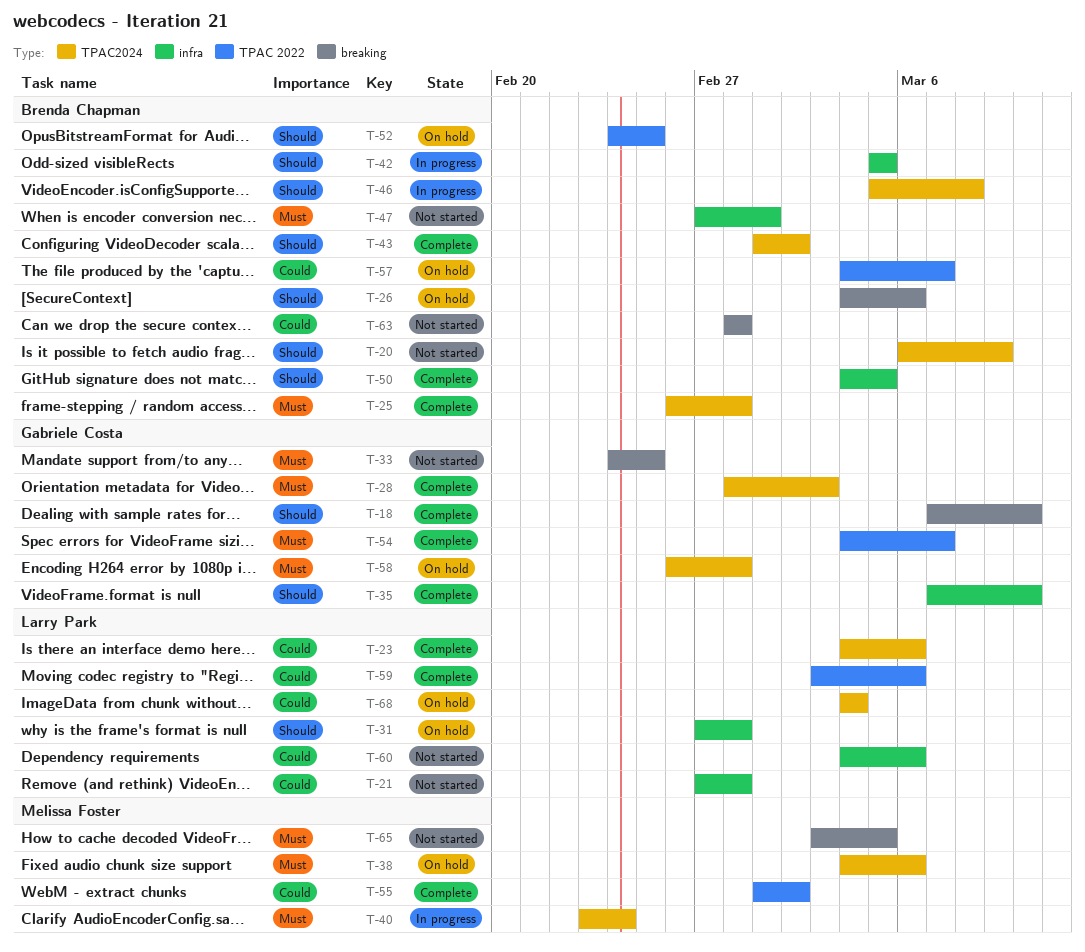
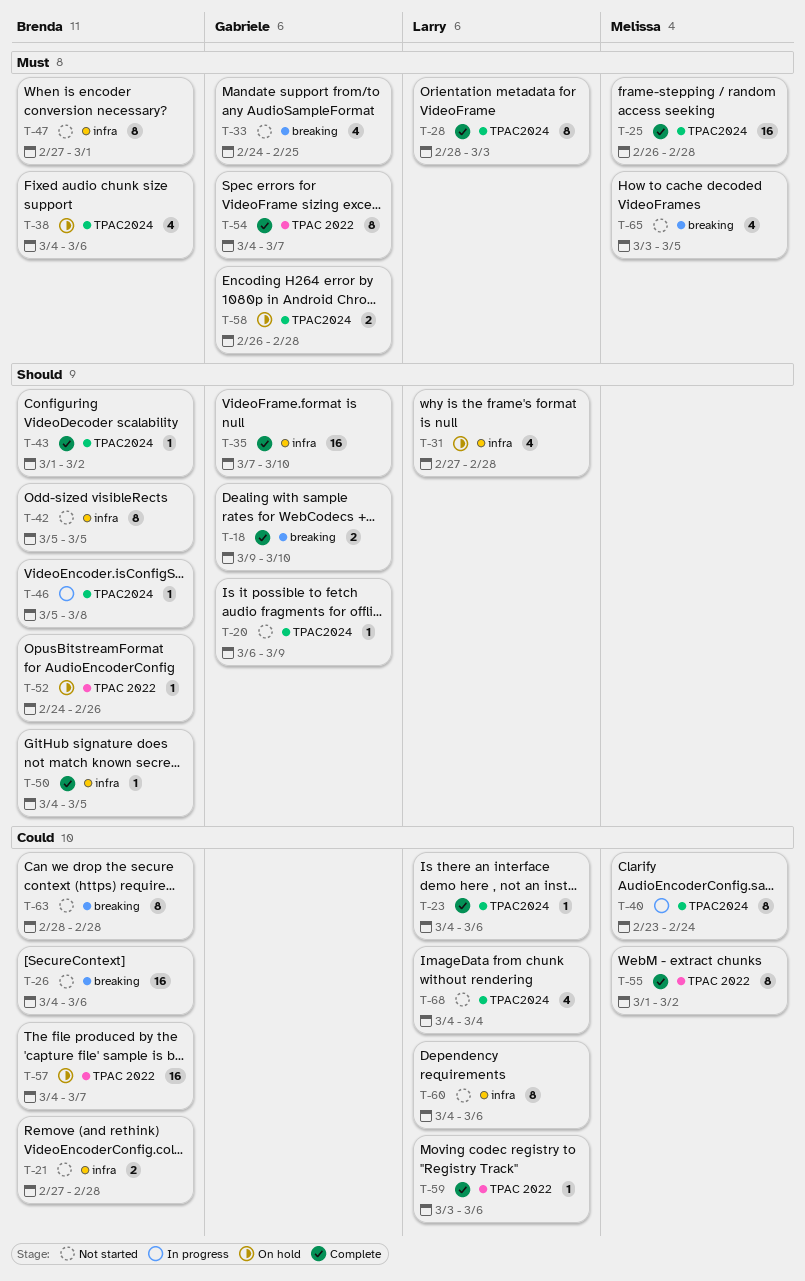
T-18, start: Mar 7 -> Mar 9
T-20, owner: Brenda Chapman -> Gabriele Costa
T-21, owner: Larry Park -> Brenda Chapman
T-25, owner: Brenda Chapman -> Melissa Foster
T-26, status: On hold -> Not started
T-26, priority: Should -> Could
T-28, owner: Gabriele Costa -> Larry Park
T-38, owner: Melissa Foster -> Brenda Chapman
T-40, priority: Must -> Could
T-42, status: In progress -> Not started
T-52, due: Feb 25 -> Feb 26
T-68, status: On hold -> Not started

